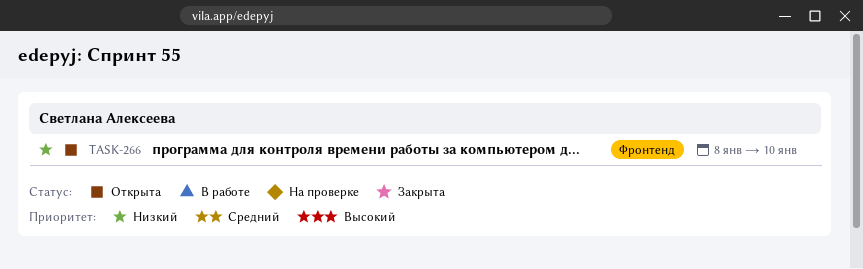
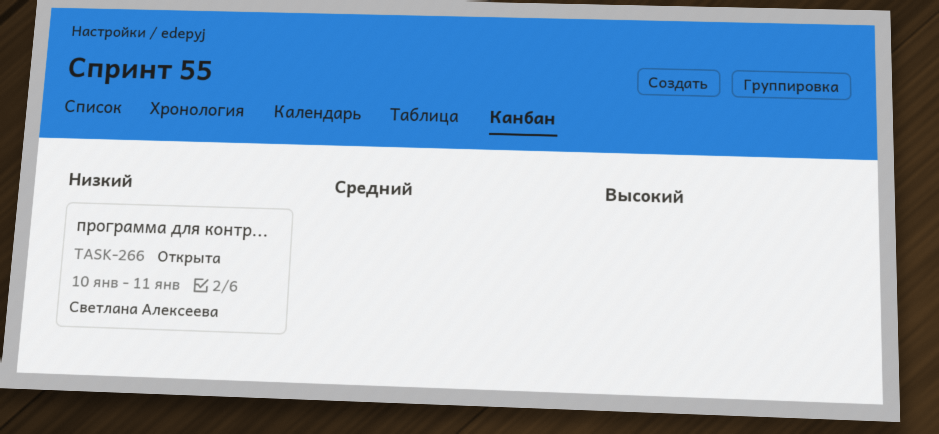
TASK-266, start: Jan 8 -> Jan 10
TASK-266, due: Jan 10 -> Jan 11

